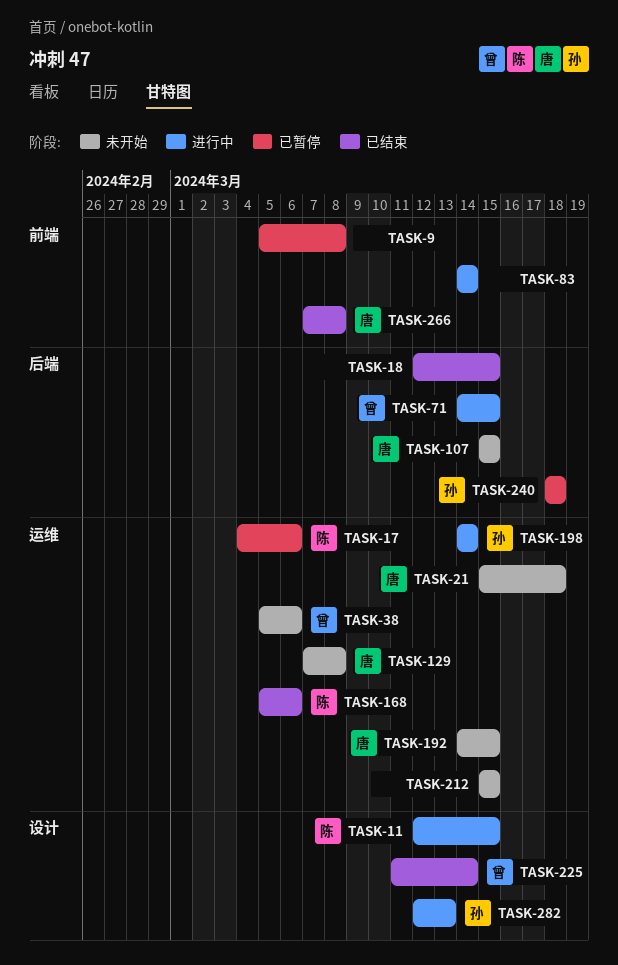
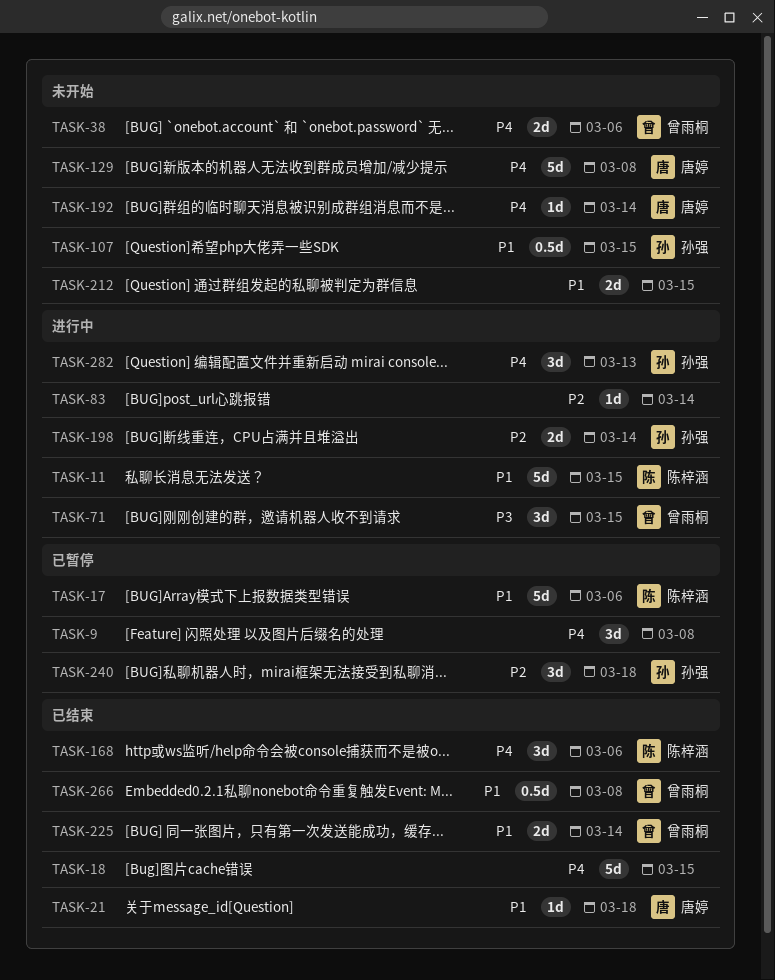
TASK-21, status: 未开始 -> 已结束
TASK-107, owner: 唐婷 -> 孙强
TASK-192, due: Mar 15 -> Mar 14
TASK-266, owner: 唐婷 -> 曾雨桐

